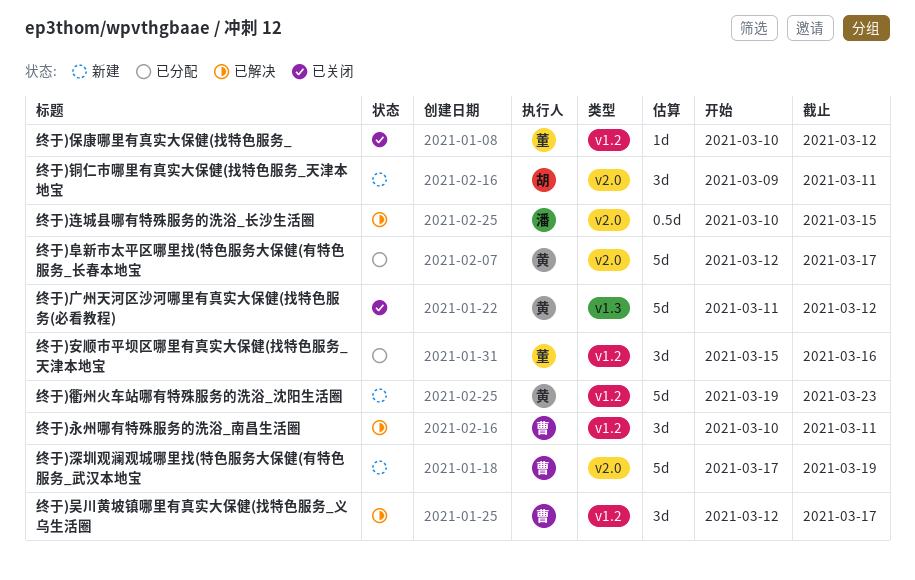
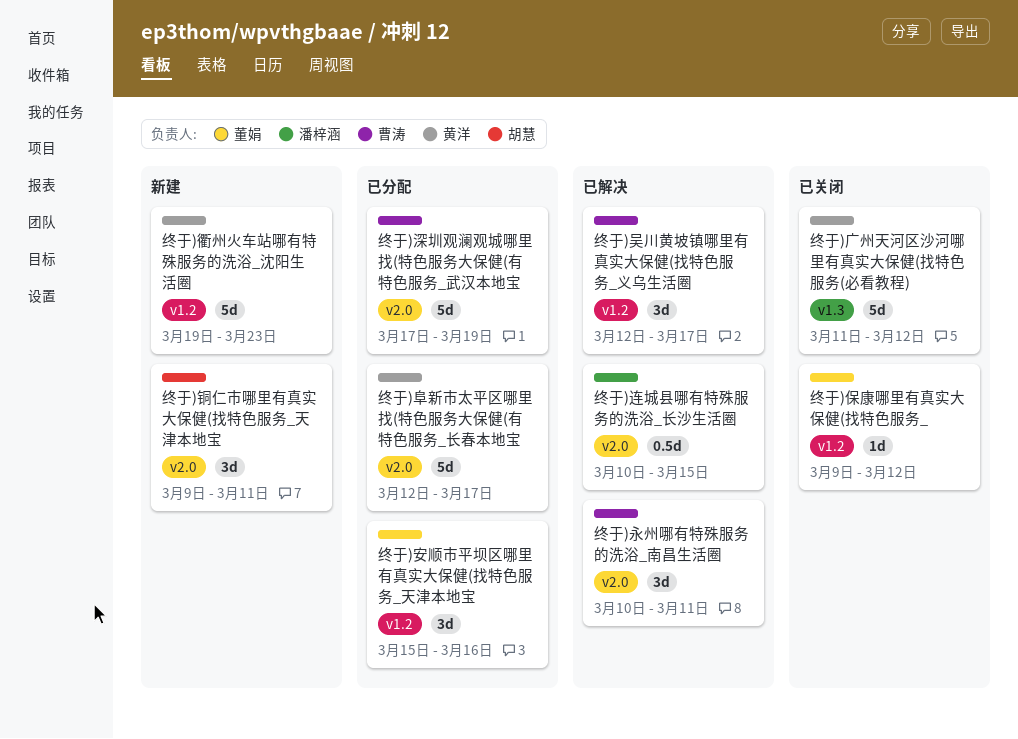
终于)保康哪里有真实大保健(找特色服务_, start: Mar 10 -> Mar 9
终于)永州哪有特殊服务的洗浴_南昌生活圈, label: v1.2 -> v2.0
终于)深圳观澜观城哪里找(特色服务大保健(有特色服务_武汉本地宝, status: 新建 -> 已分配

